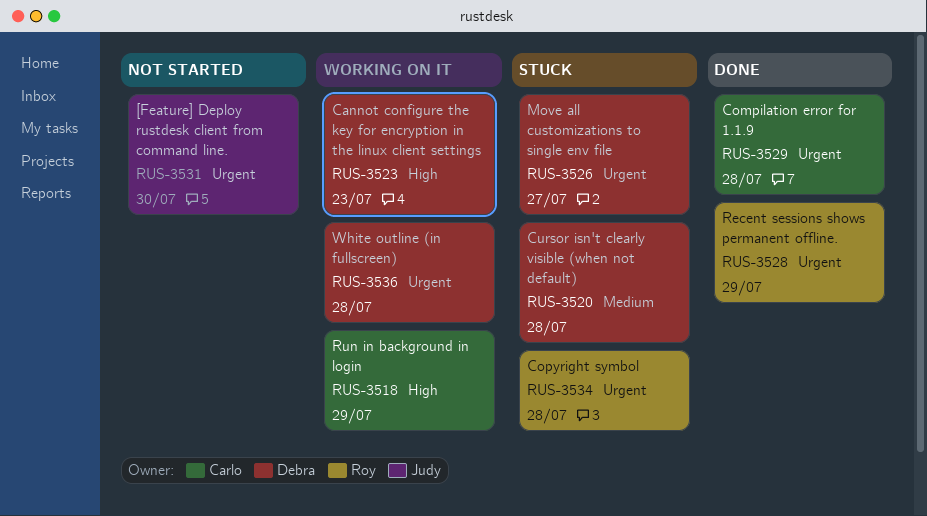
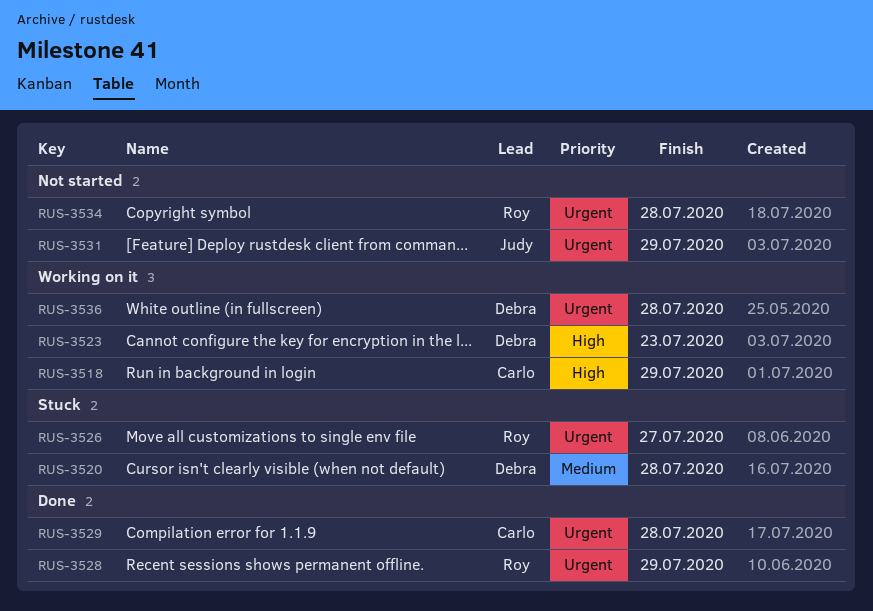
RUS-3526, owner: Debra -> Roy
RUS-3531, due: Jul 30 -> Jul 29
RUS-3534, status: Stuck -> Not started

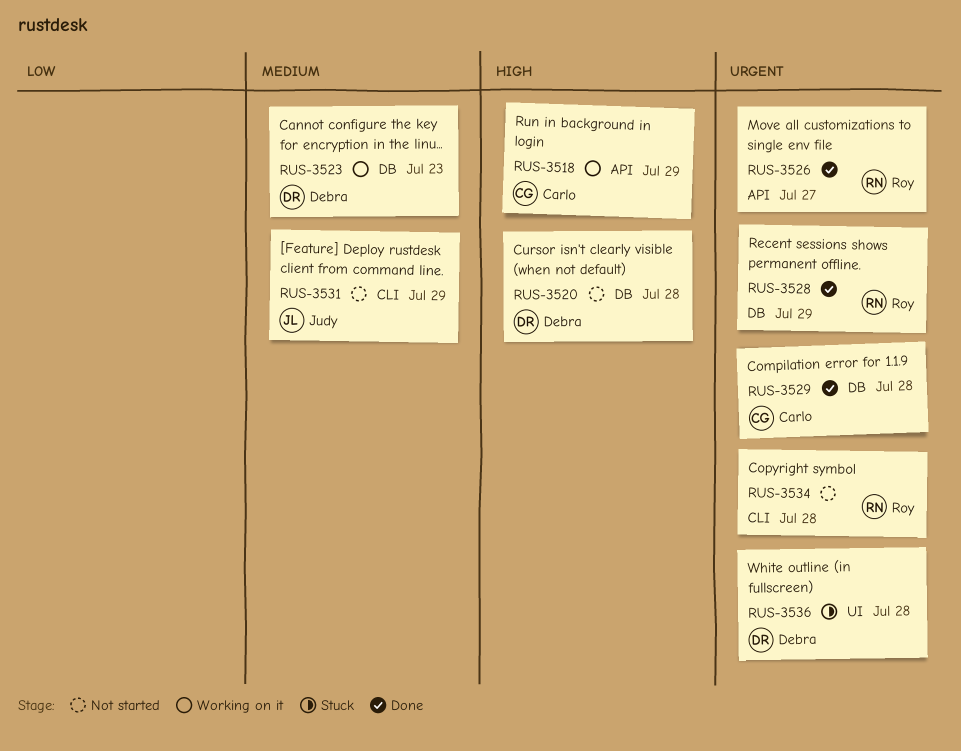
RUS-3520, status: Stuck -> Not started
RUS-3520, priority: Medium -> High
RUS-3523, priority: High -> Medium
RUS-3526, status: Stuck -> Done
RUS-3531, priority: Urgent -> Medium
RUS-3536, status: Working on it -> Stuck

